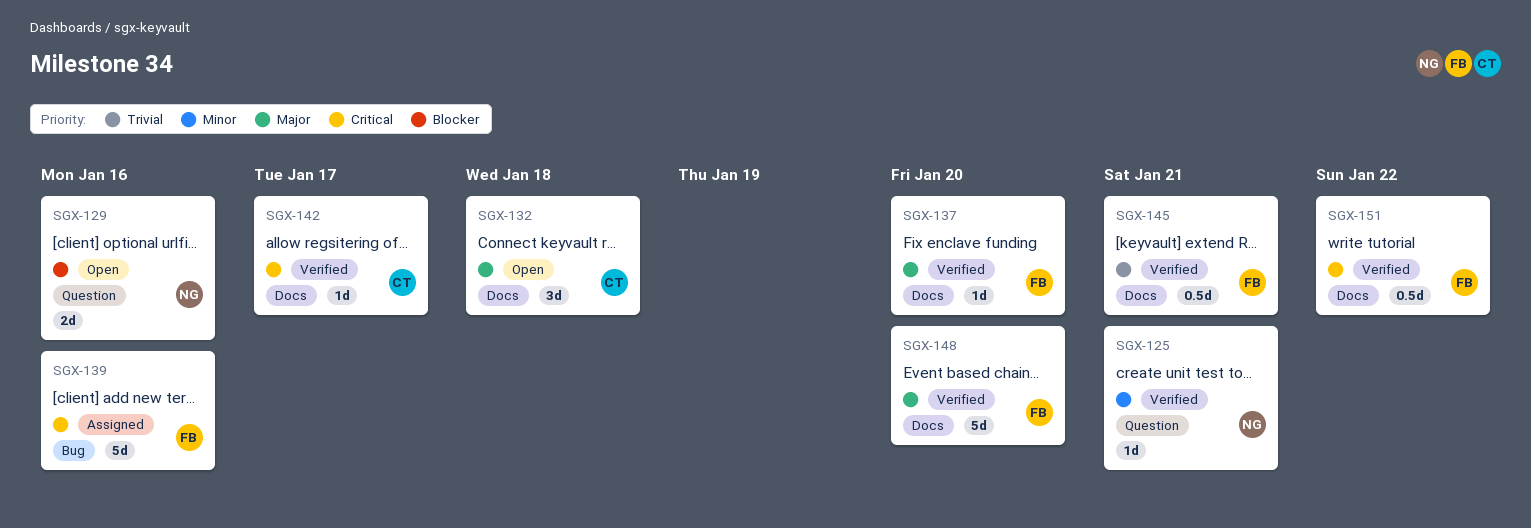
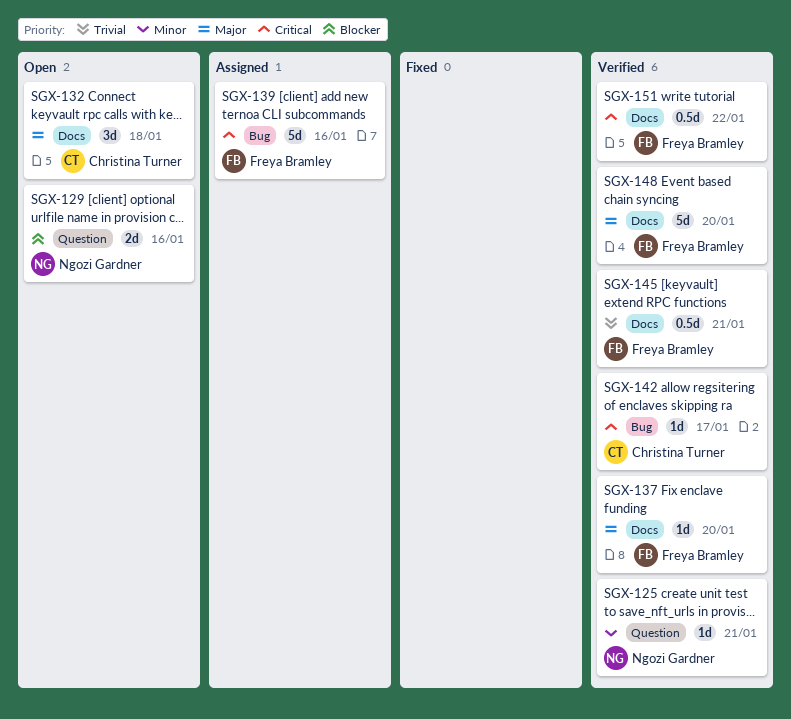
SGX-142, label: Docs -> Bug

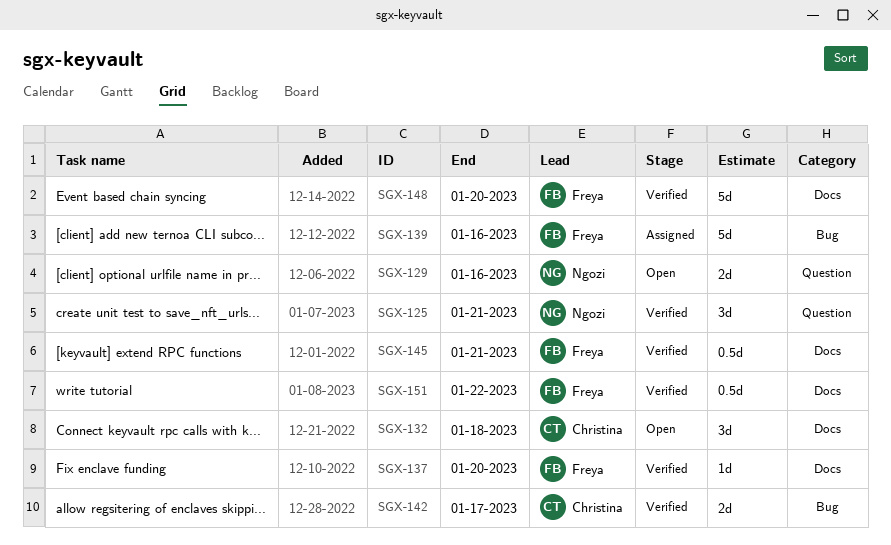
SGX-125, estimate: 1d -> 3d
SGX-142, estimate: 1d -> 2d

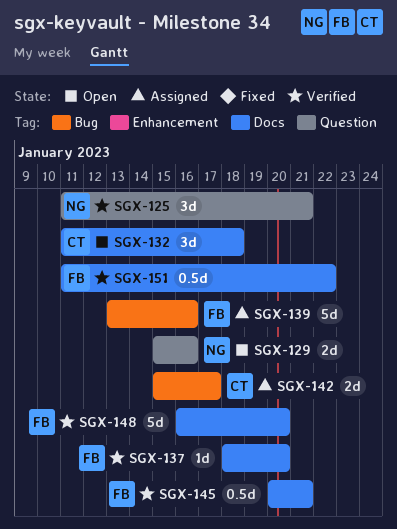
SGX-142, status: Verified -> Assigned

